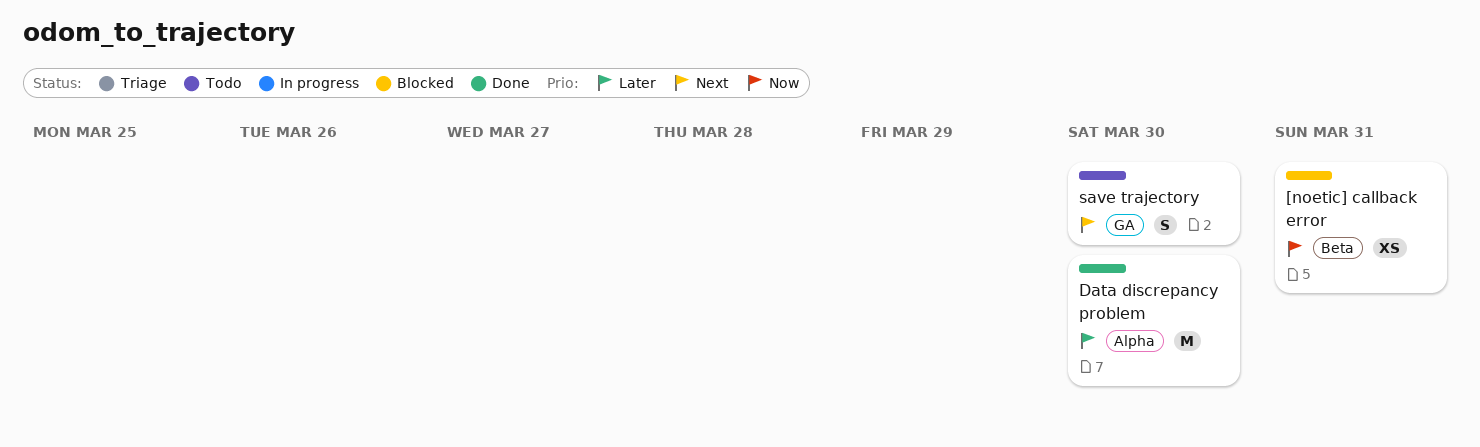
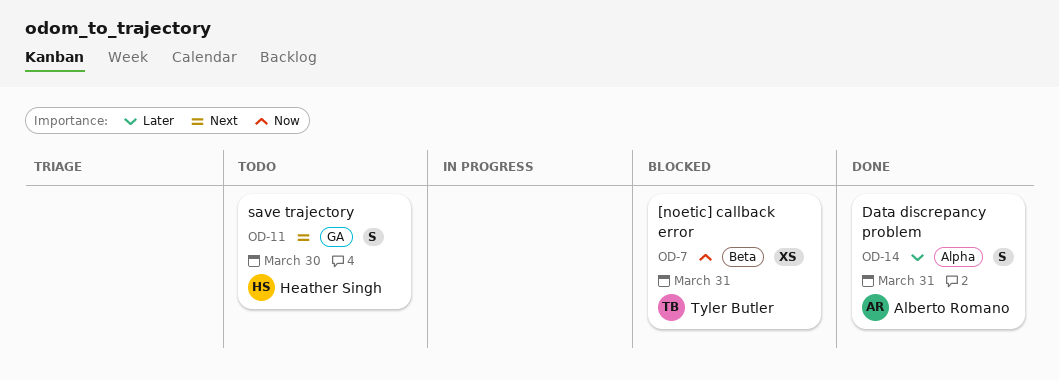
Data discrepancy problem, estimate: M -> S
Data discrepancy problem, due: Mar 30 -> Mar 31

